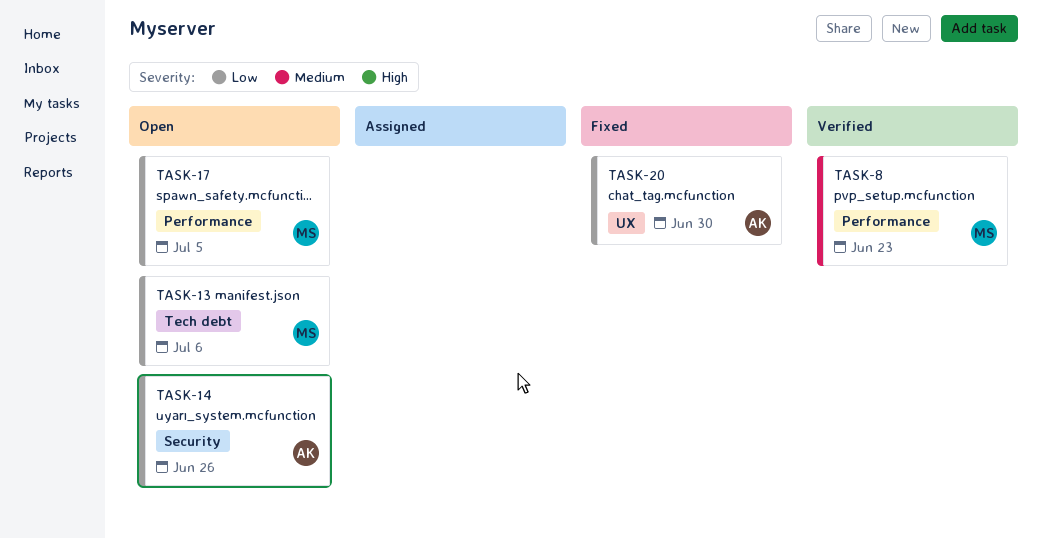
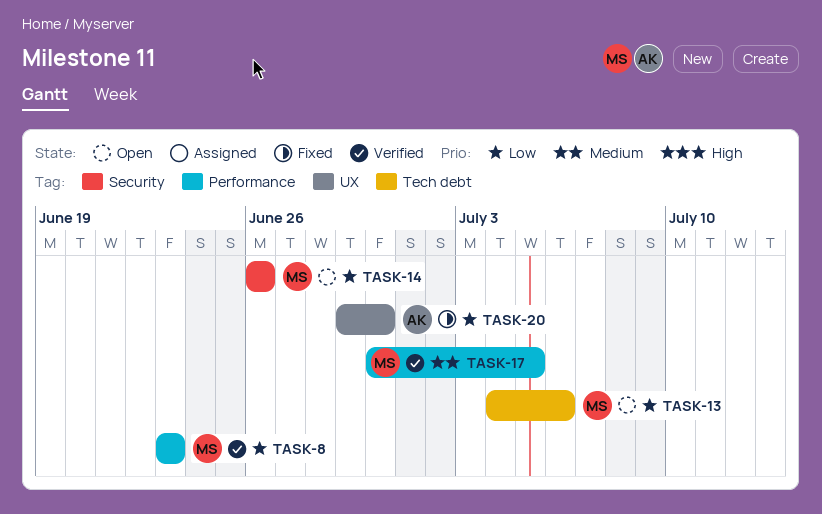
TASK-8, priority: Medium -> Low
TASK-14, owner: AK -> MS
TASK-17, status: Open -> Verified
TASK-17, priority: Low -> Medium

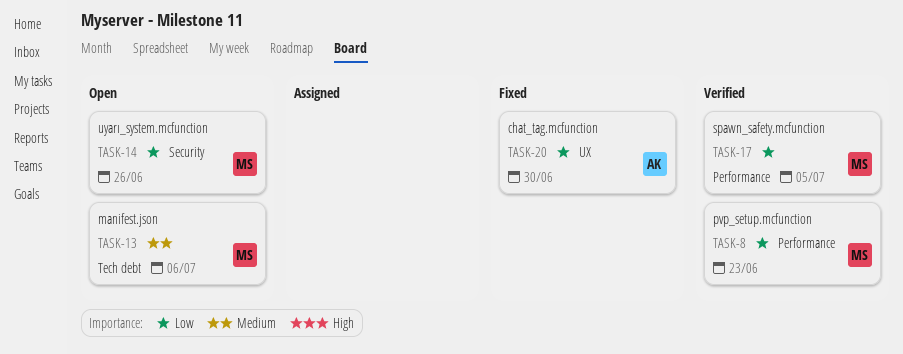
TASK-13, priority: Low -> Medium
TASK-17, priority: Medium -> Low

